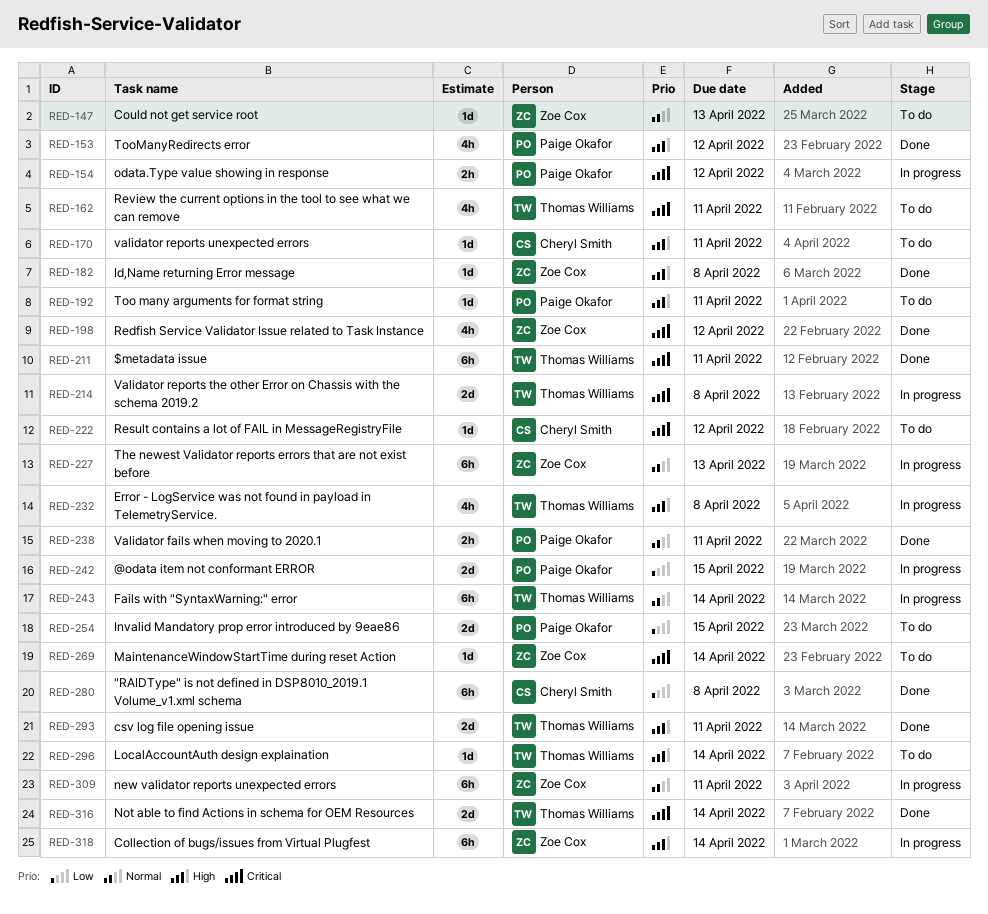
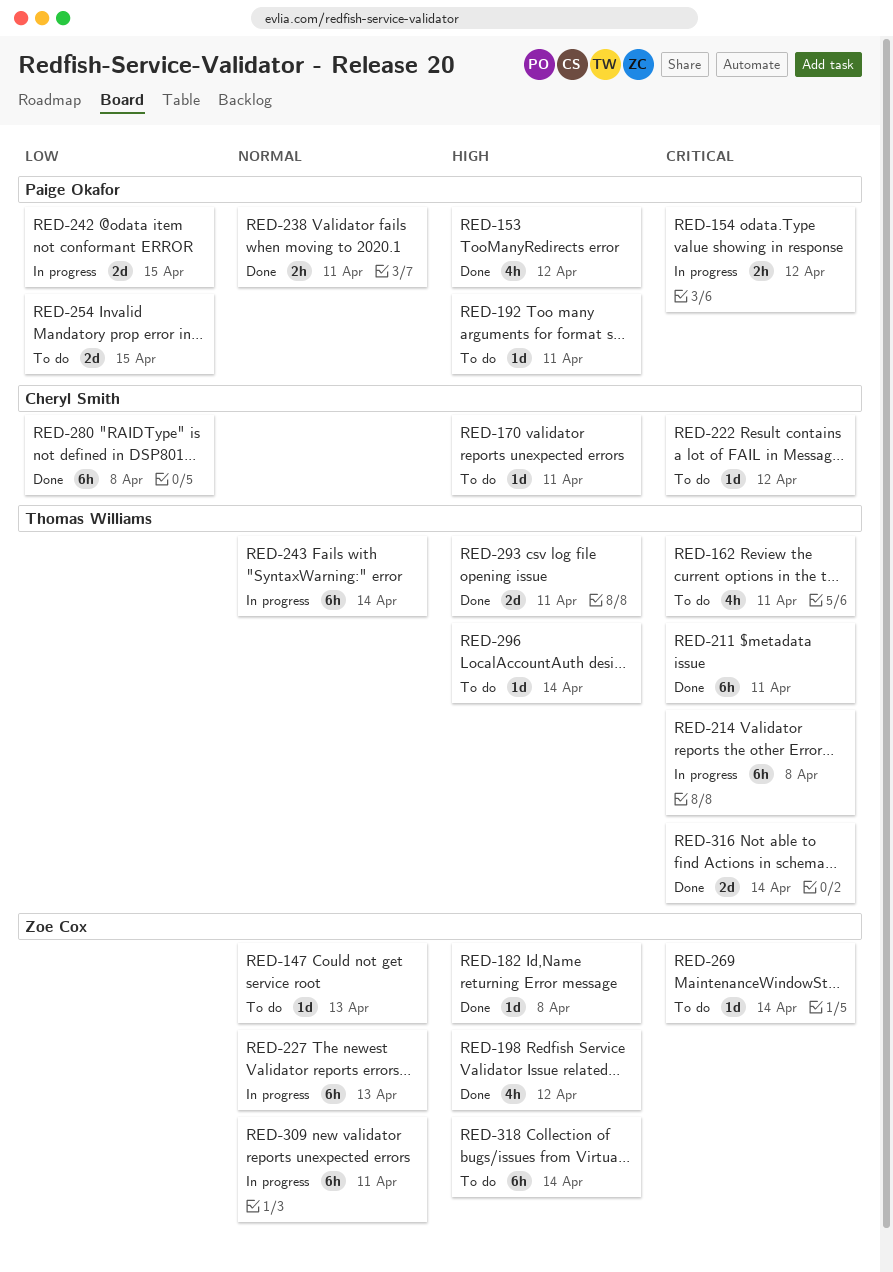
RED-198, priority: Critical -> High
RED-214, estimate: 2d -> 6h
RED-232: present -> none
RED-318, status: In progress -> To do

